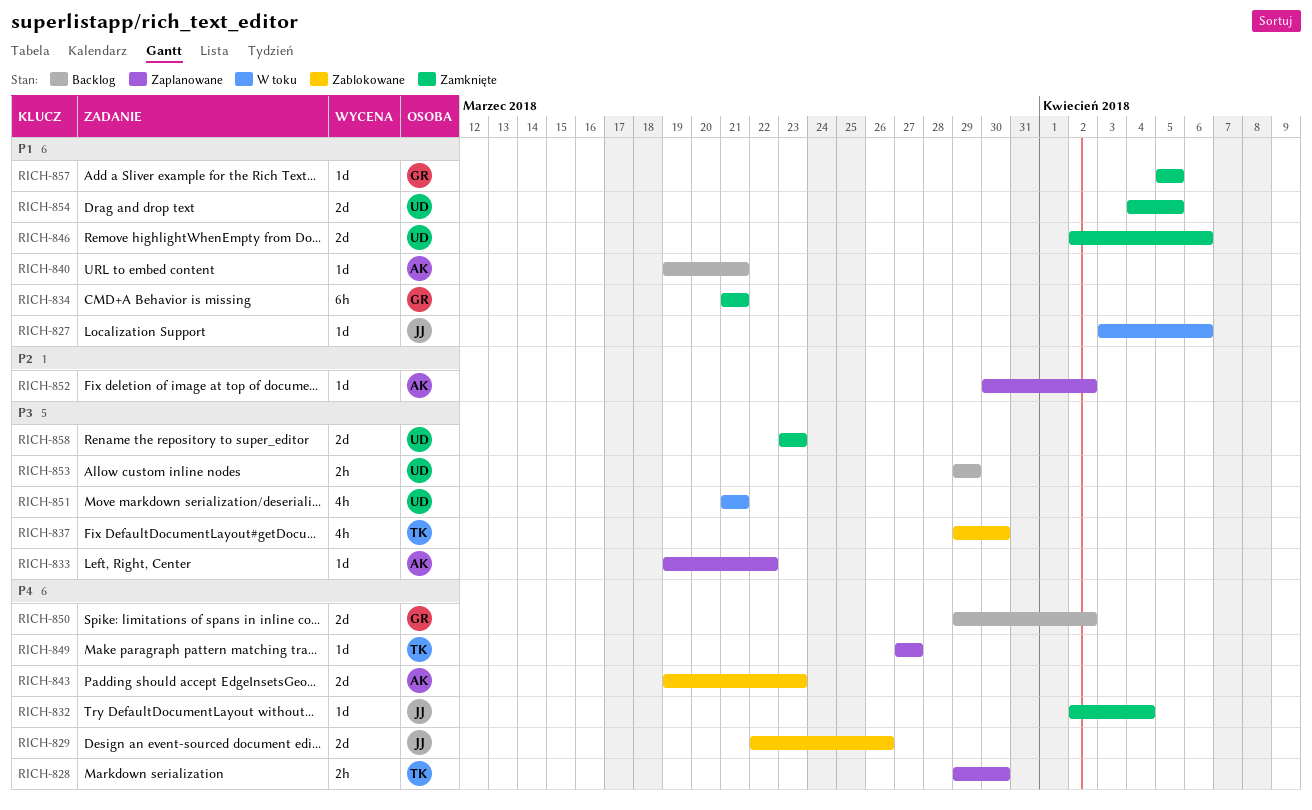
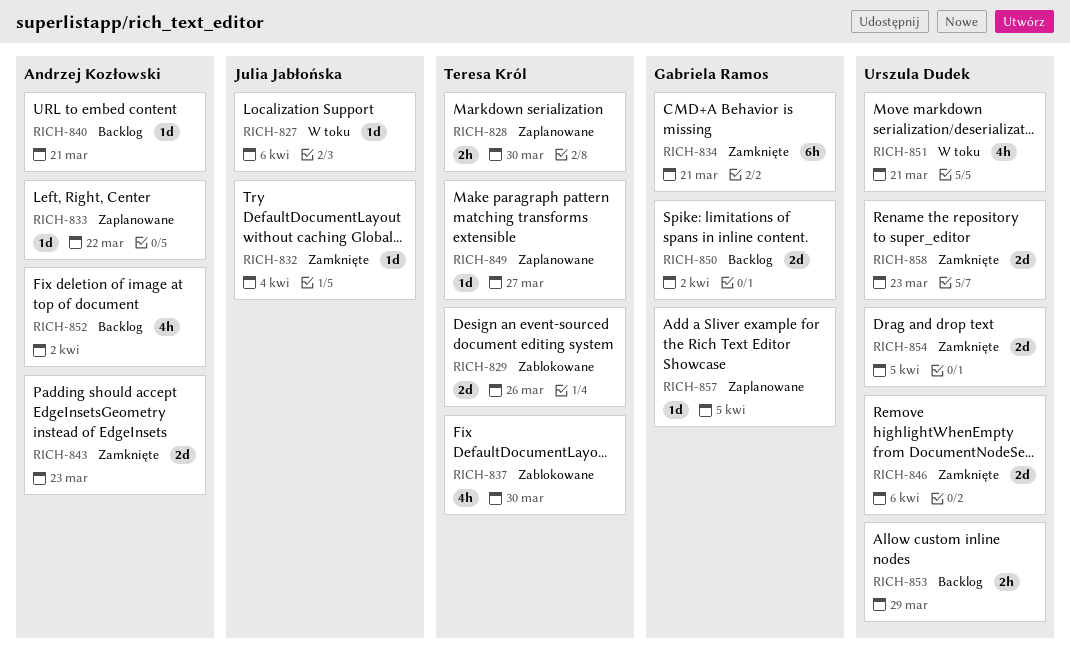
RICH-829, owner: Julia Jabłońska -> Teresa Król
RICH-843, status: Zablokowane -> Zamknięte
RICH-852, status: Zaplanowane -> Backlog
RICH-852, estimate: 1d -> 4h
RICH-857, status: Zamknięte -> Zaplanowane

